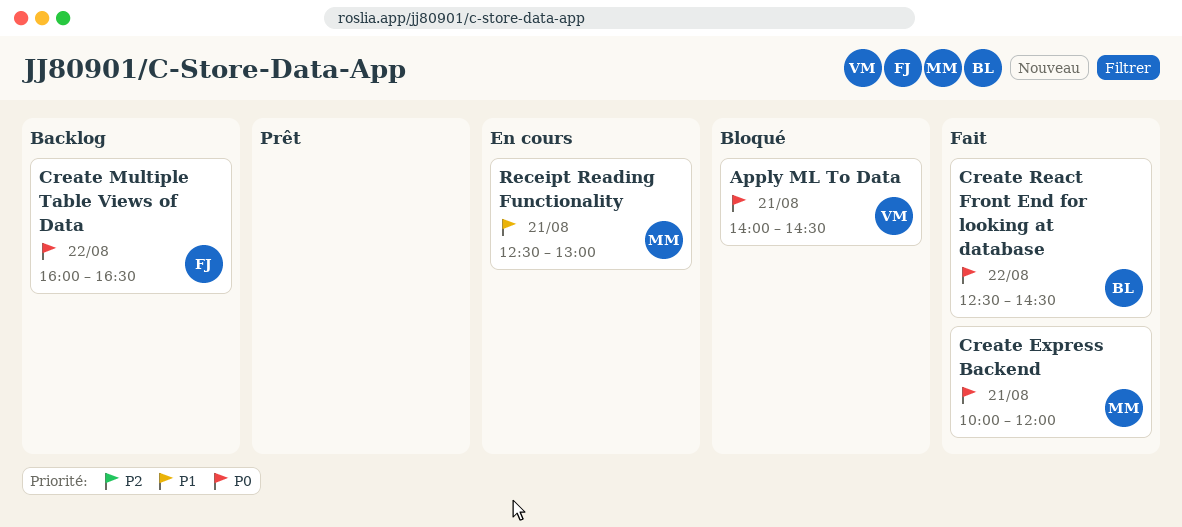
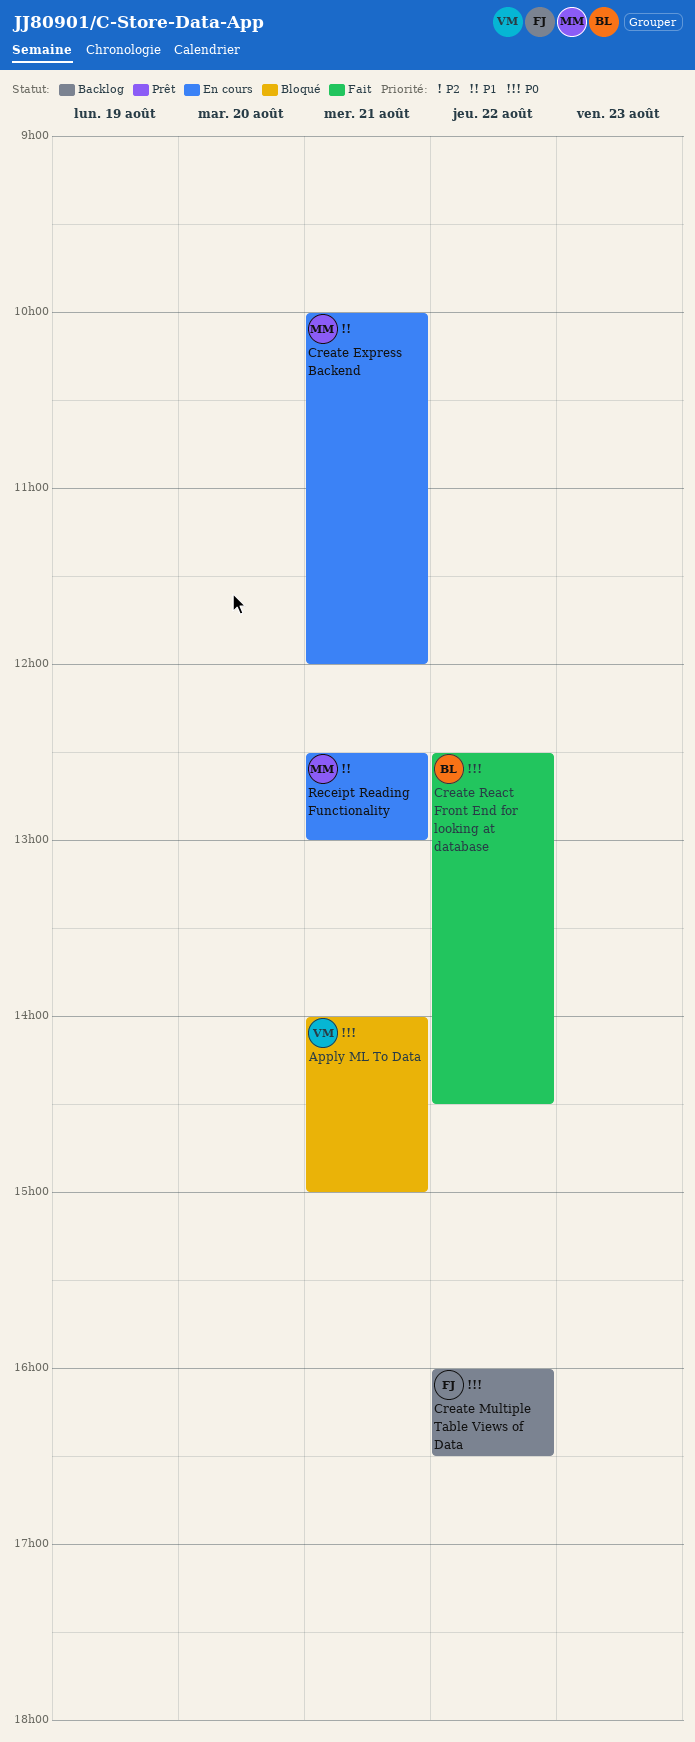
Apply ML To Data, ends: 14:30 -> 15:00
Create Express Backend, status: Fait -> En cours
Create Express Backend, priority: P0 -> P1

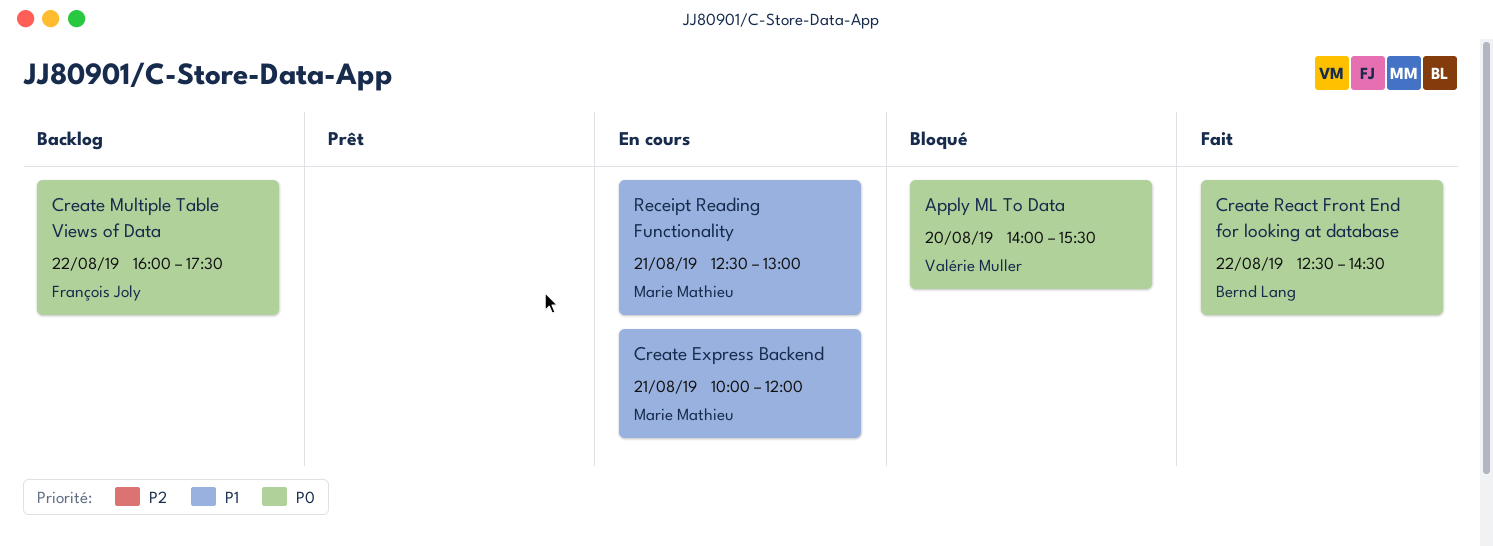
Apply ML To Data, day: Aug 21 -> Aug 20
Apply ML To Data, ends: 15:00 -> 15:30
Create Multiple Table Views of Data, ends: 16:30 -> 17:30

